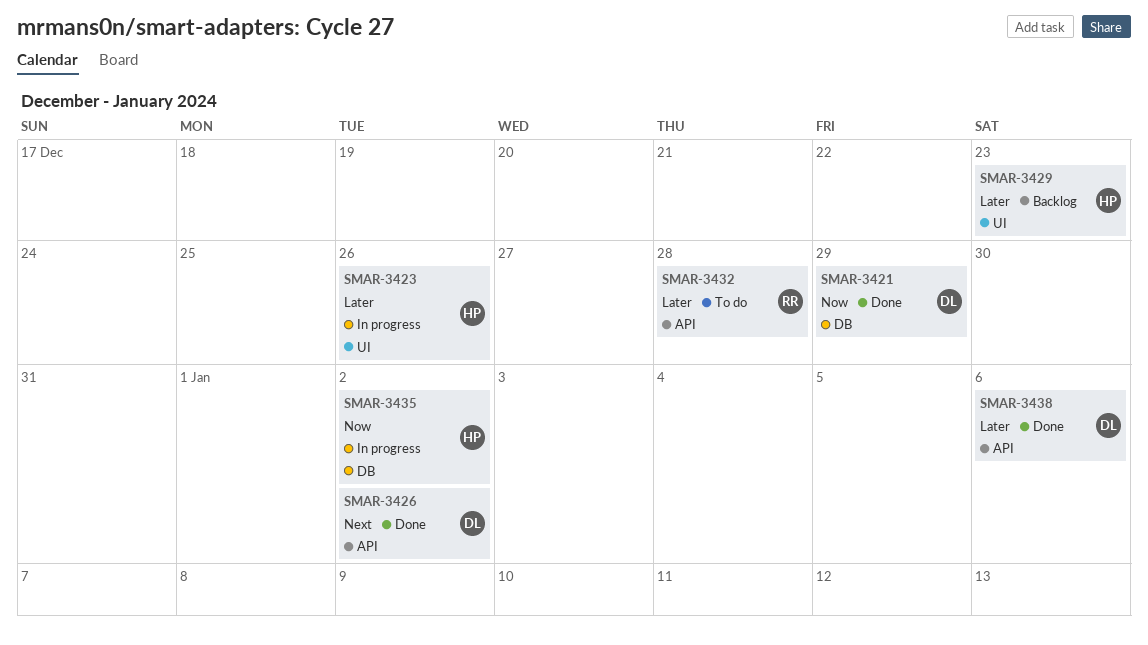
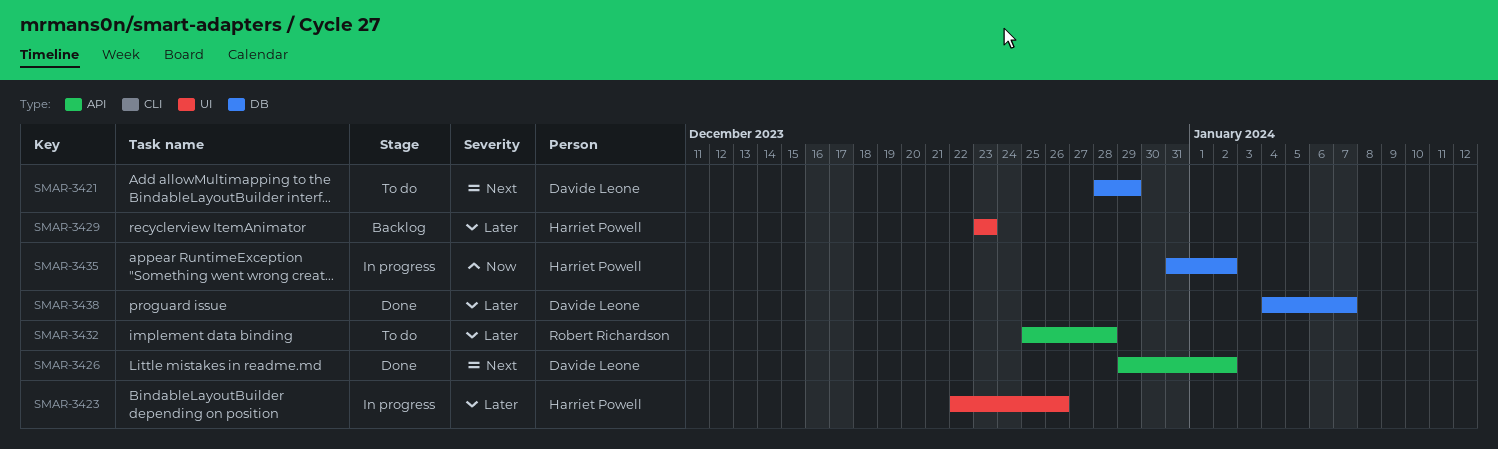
SMAR-3421, status: Done -> To do
SMAR-3421, priority: Now -> Next
SMAR-3438, label: API -> DB
SMAR-3438, due: Jan 6 -> Jan 7

